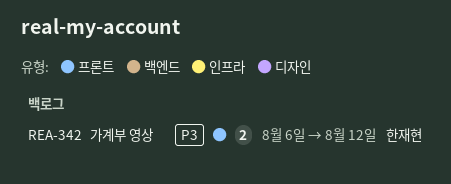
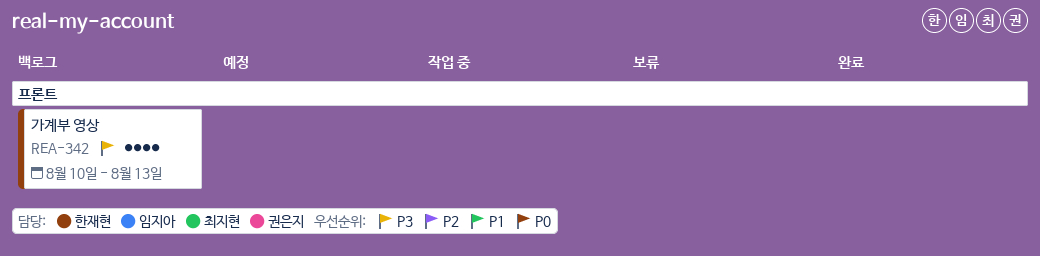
REA-342, estimate: 2 -> 4
REA-342, start: Aug 6 -> Aug 10
REA-342, due: Aug 12 -> Aug 13

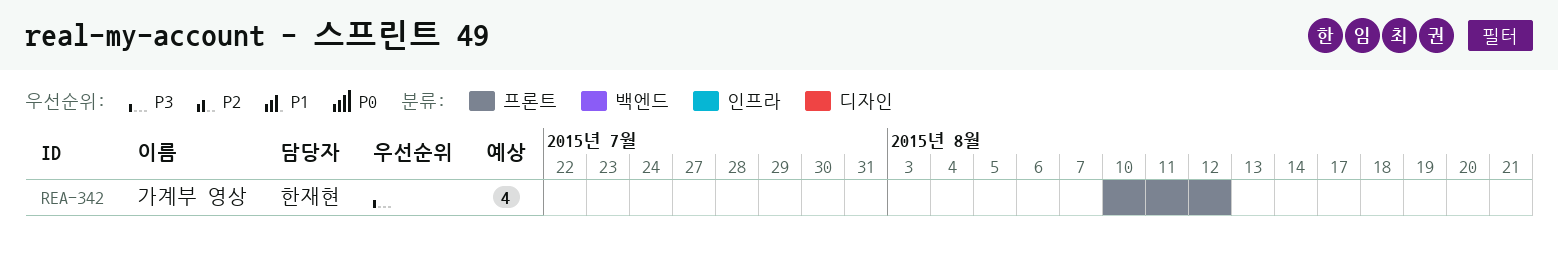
REA-342, due: Aug 13 -> Aug 12

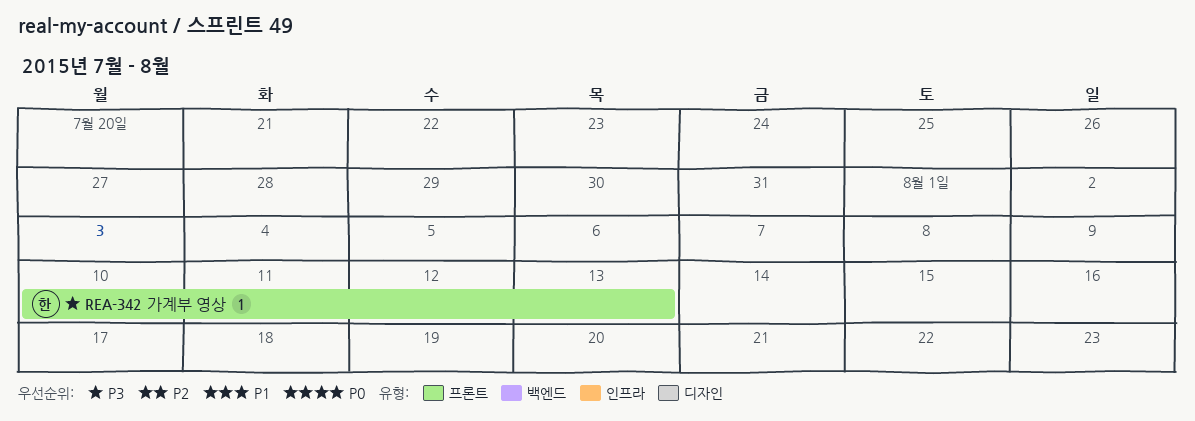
REA-342, estimate: 4 -> 1
REA-342, due: Aug 12 -> Aug 13

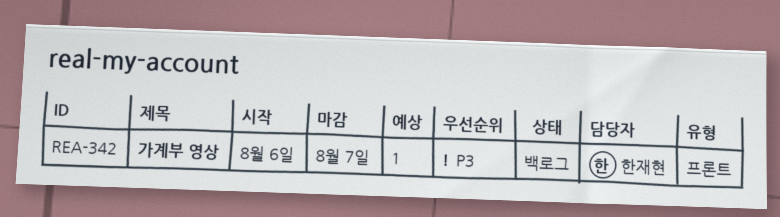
REA-342, start: Aug 10 -> Aug 6
REA-342, due: Aug 13 -> Aug 7

